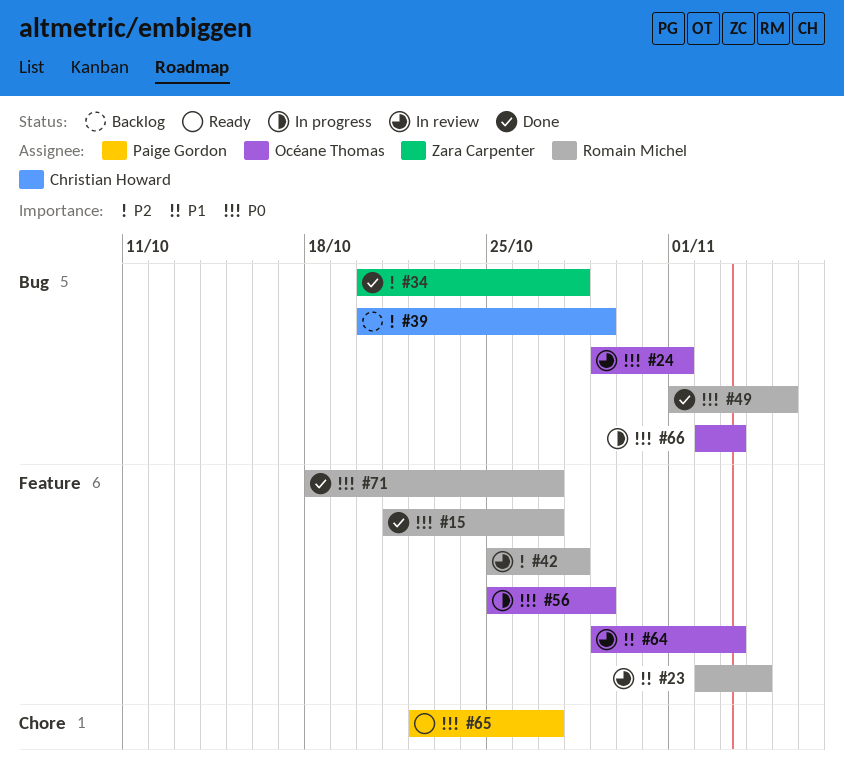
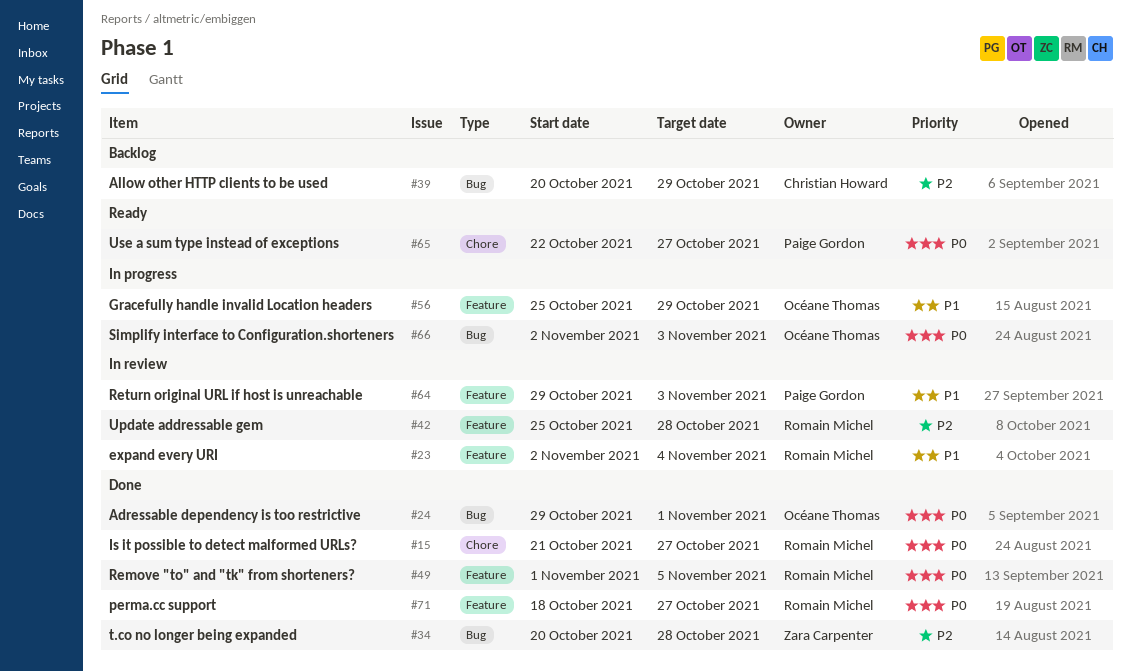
#15, label: Feature -> Chore
#24, status: In review -> Done
#49, label: Bug -> Feature
#56, priority: P0 -> P1
#64, owner: Océane Thomas -> Paige Gordon

